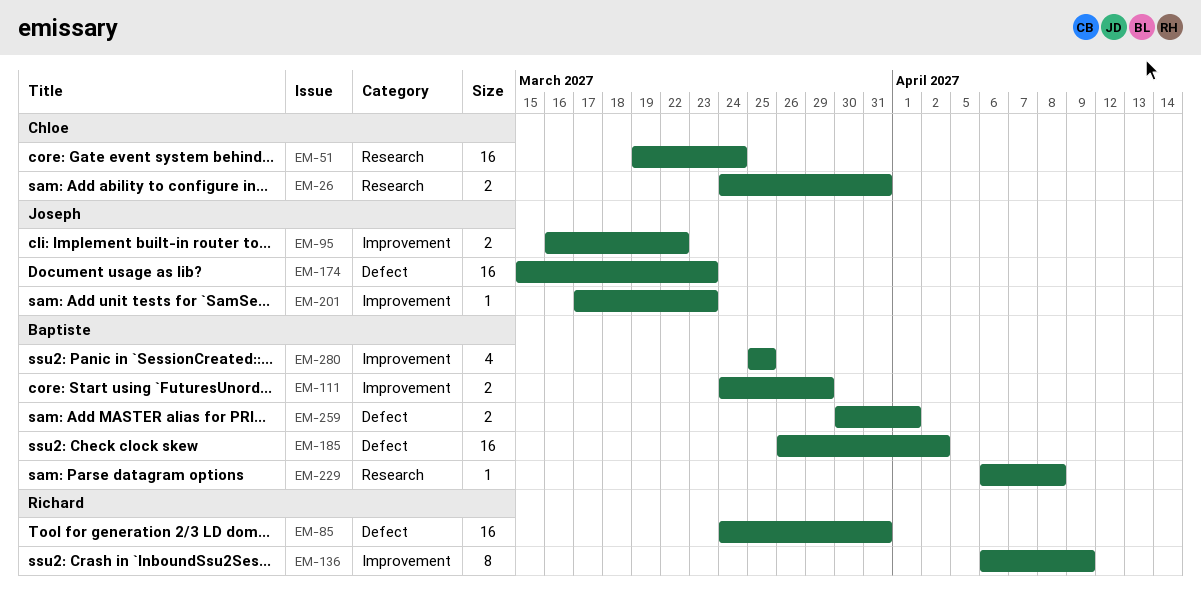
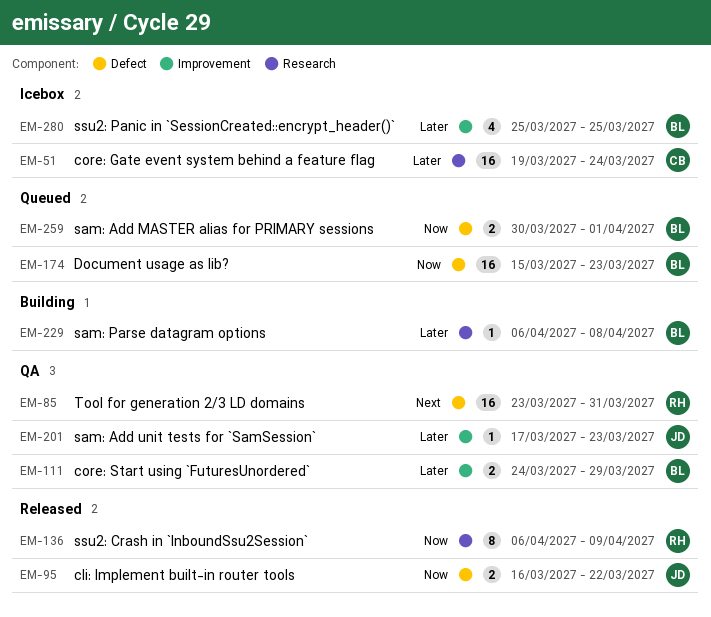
EM-26: present -> none
EM-85, start: Mar 24 -> Mar 23
EM-95, label: Improvement -> Defect
EM-136, label: Improvement -> Research
EM-174, owner: Joseph -> Baptiste
EM-185: present -> none

